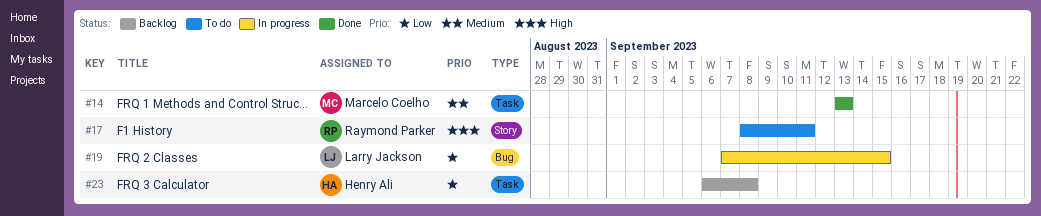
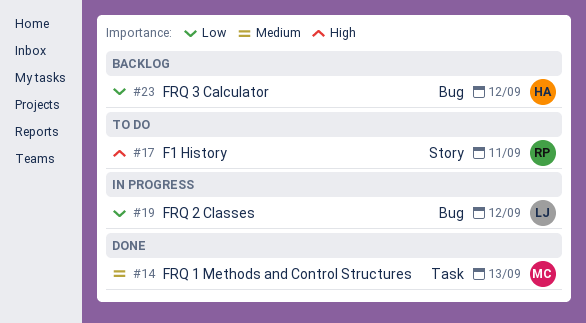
#19, due: Sep 15 -> Sep 12
#23, label: Task -> Bug
#23, due: Sep 8 -> Sep 12

